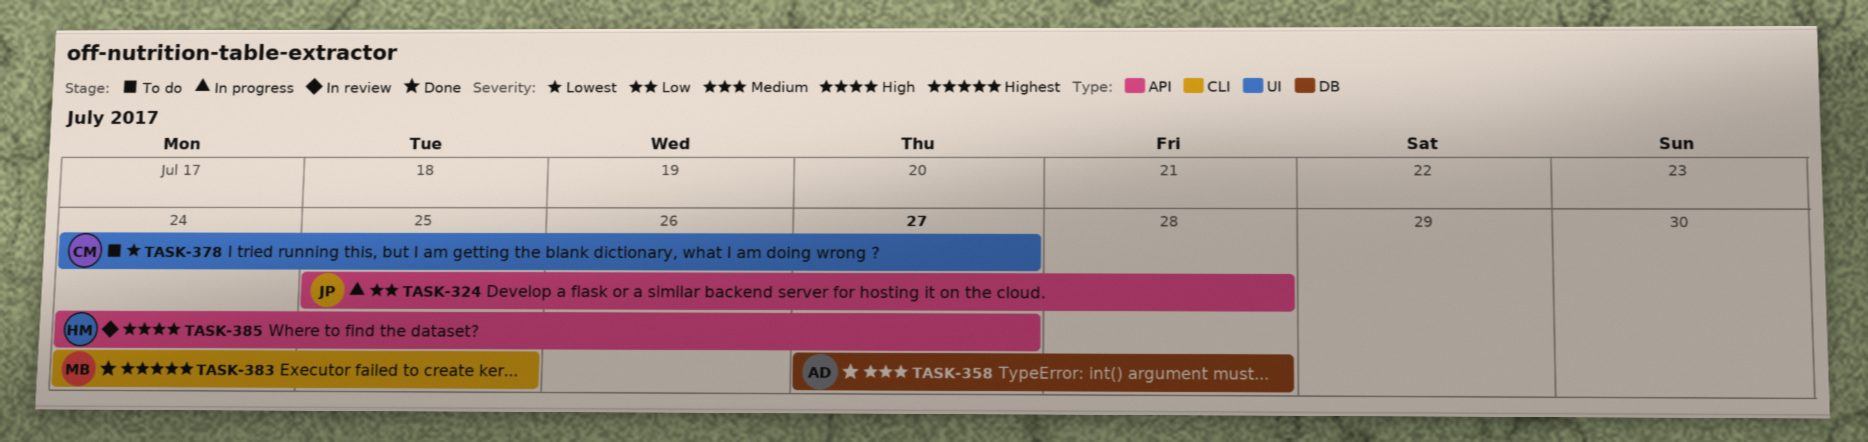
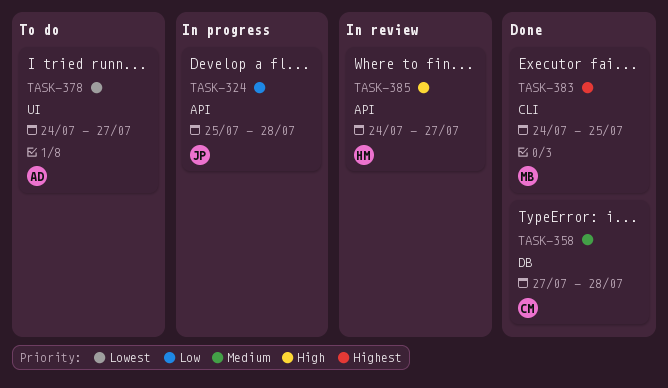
TASK-358, owner: AD -> CM
TASK-378, owner: CM -> AD

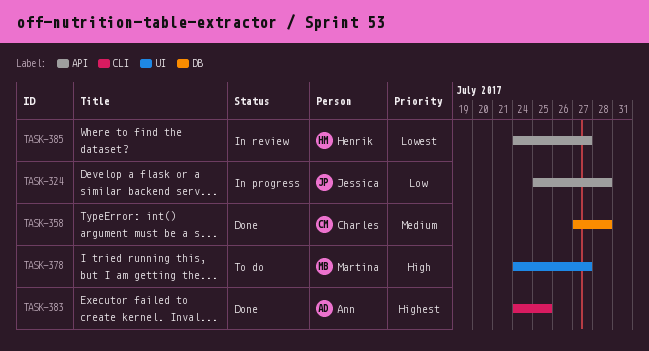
TASK-378, owner: Ann -> Martina
TASK-378, priority: Lowest -> High
TASK-383, owner: Martina -> Ann
TASK-385, priority: High -> Lowest

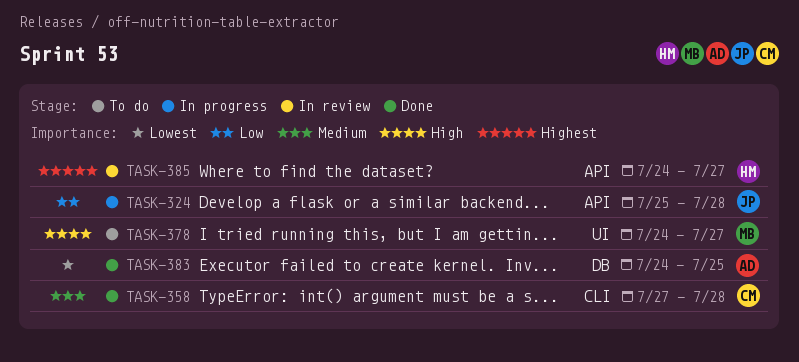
TASK-358, label: DB -> CLI
TASK-383, priority: Highest -> Lowest
TASK-383, label: CLI -> DB
TASK-385, priority: Lowest -> Highest

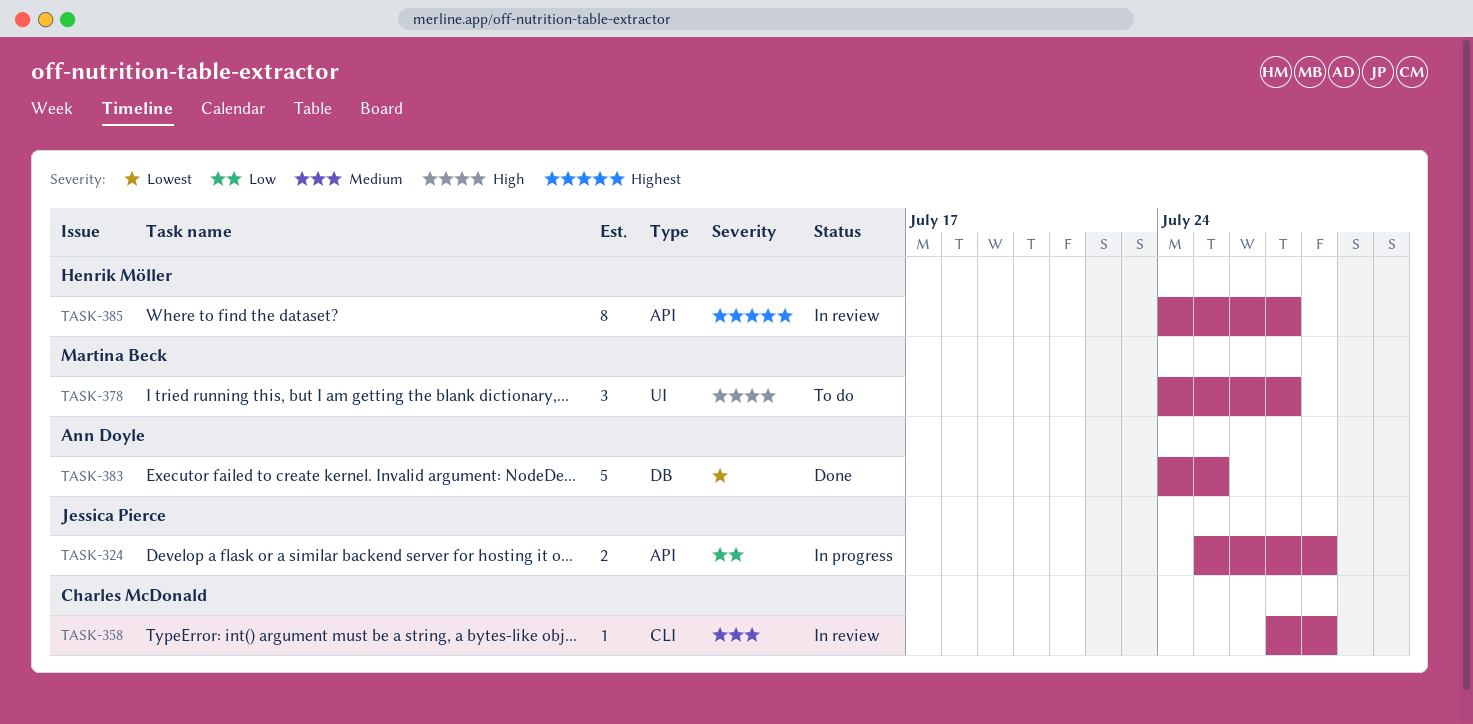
TASK-358, status: Done -> In review

